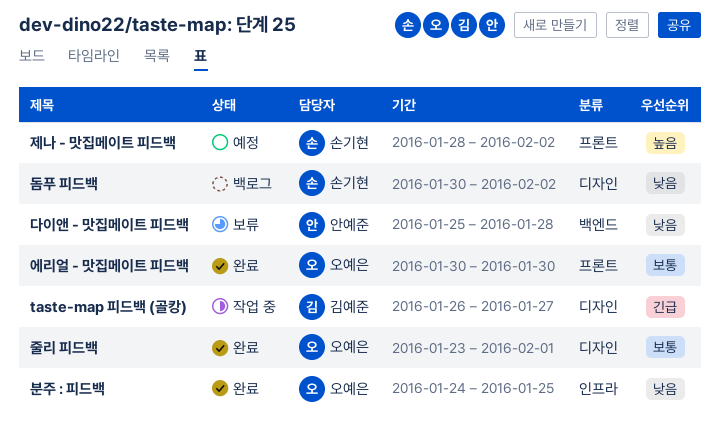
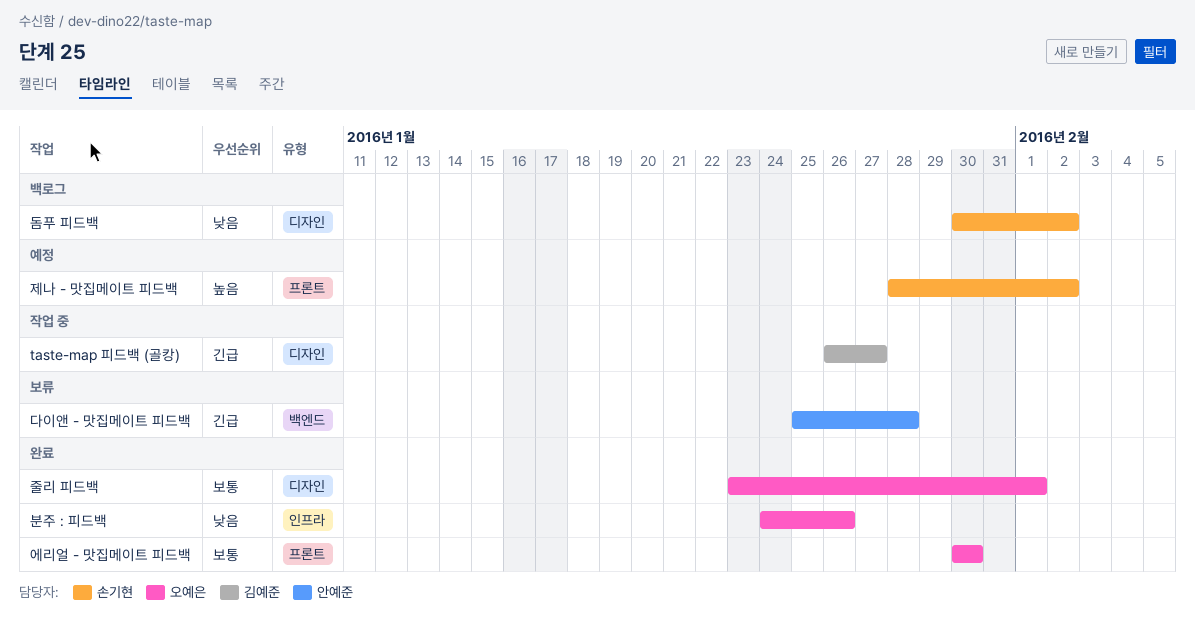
다이앤 - 맛집메이트 피드백, priority: 낮음 -> 긴급
분주 : 피드백, due: Jan 25 -> Jan 26

